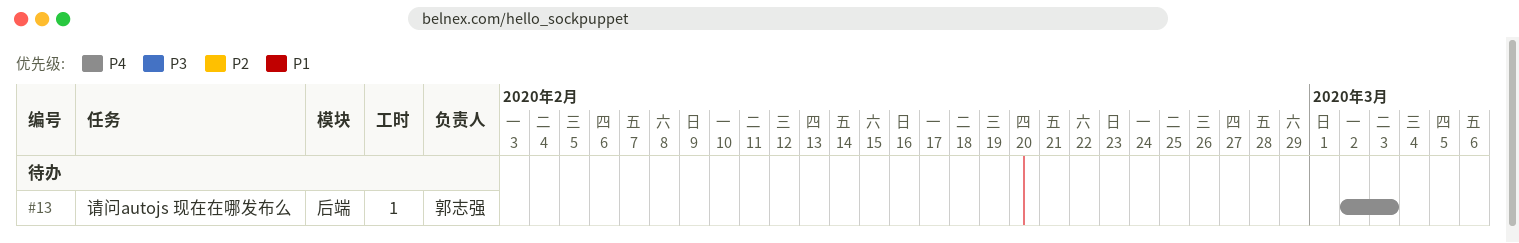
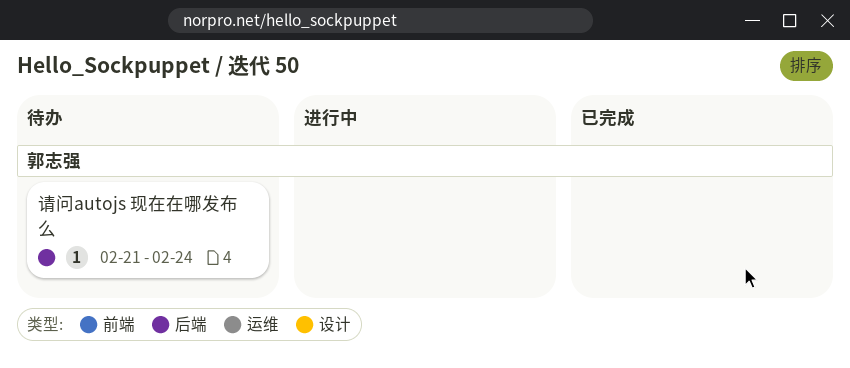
请问autojs 现在在哪发布么, start: Mar 2 -> Feb 21
请问autojs 现在在哪发布么, due: Mar 3 -> Feb 24

